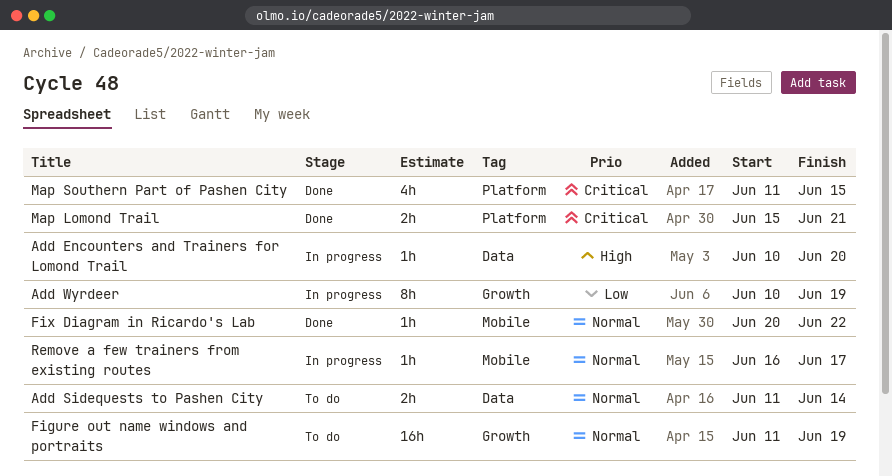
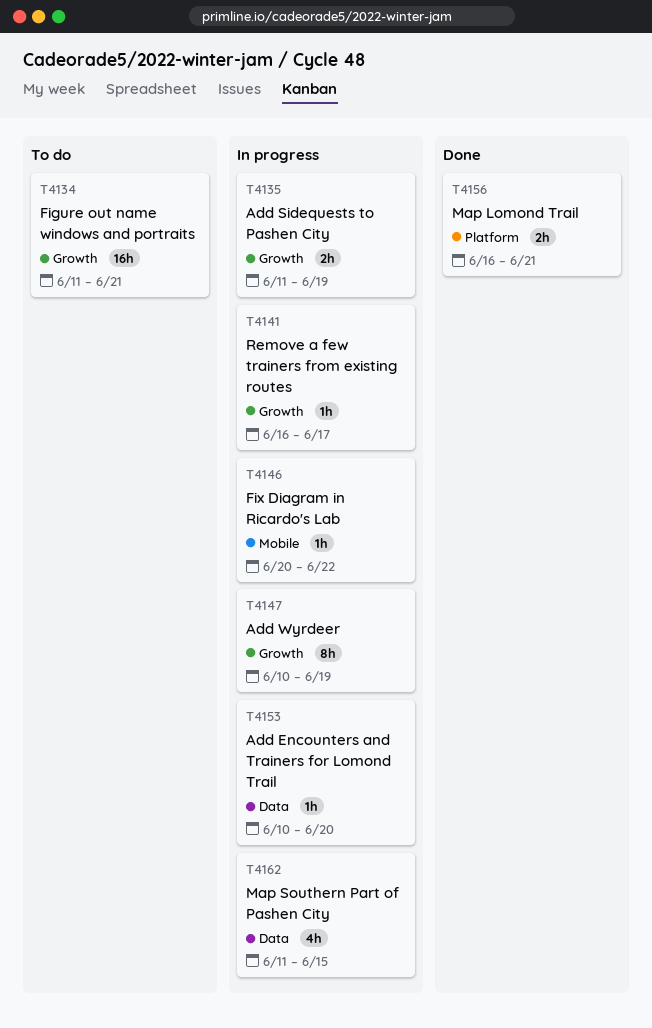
Add Sidequests to Pashen City, status: To do -> In progress
Add Sidequests to Pashen City, label: Data -> Growth
Add Sidequests to Pashen City, due: Jun 14 -> Jun 19
Figure out name windows and portraits, due: Jun 19 -> Jun 21
Fix Diagram in Ricardo's Lab, status: Done -> In progress
Map Lomond Trail, start: Jun 15 -> Jun 16
Map Southern Part of Pashen City, status: Done -> In progress
Map Southern Part of Pashen City, label: Platform -> Data
Remove a few trainers from existing routes, label: Mobile -> Growth

